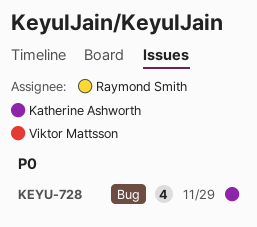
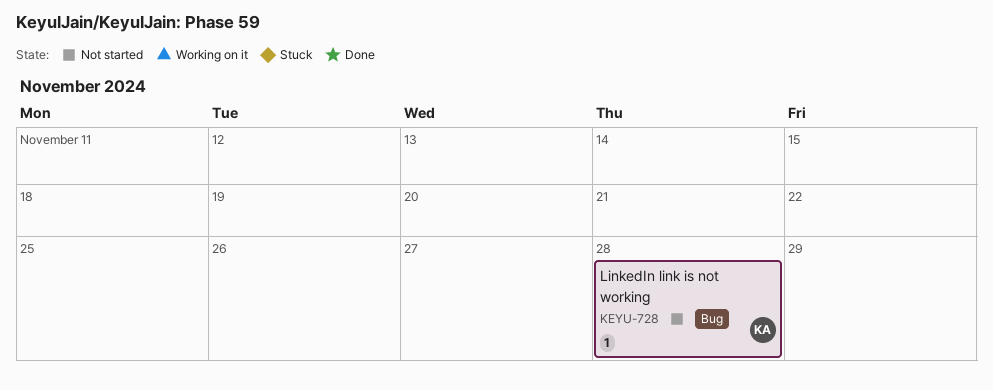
KEYU-728, estimate: 4 -> 1
KEYU-728, due: Nov 29 -> Nov 28

